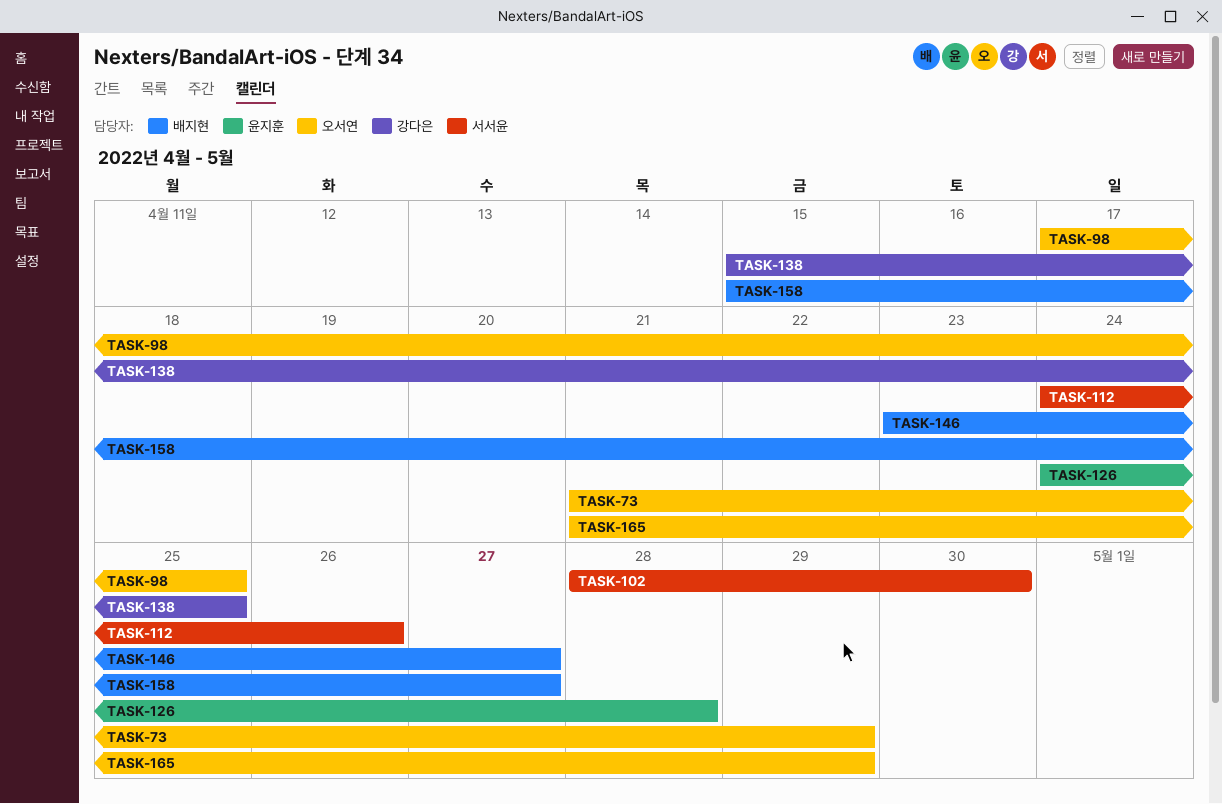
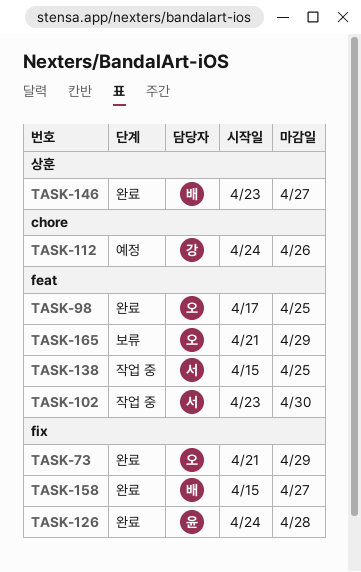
TASK-102, start: Apr 28 -> Apr 23
TASK-112, owner: 서서윤 -> 강다은
TASK-138, owner: 강다은 -> 서서윤

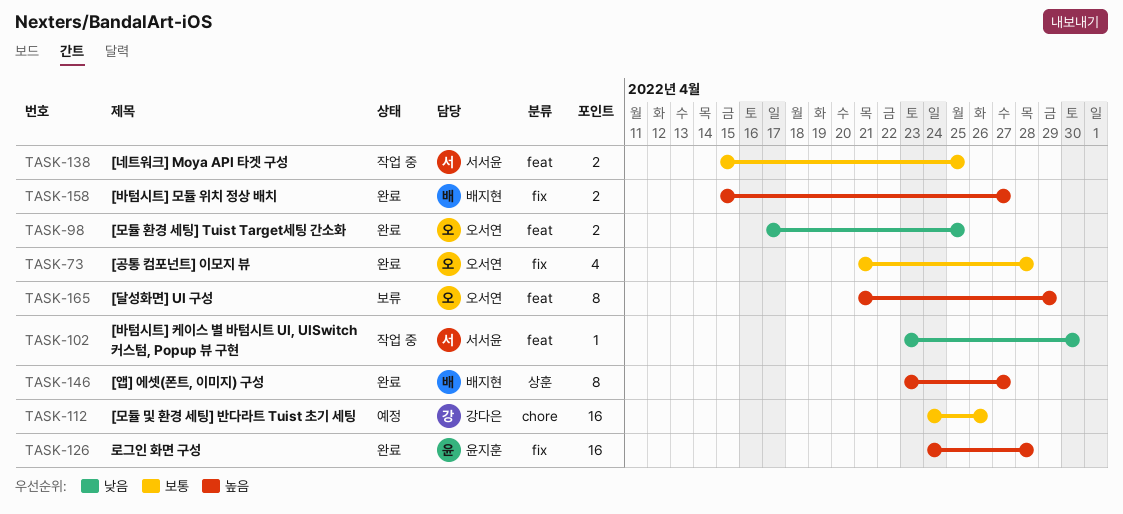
TASK-73, due: Apr 29 -> Apr 28

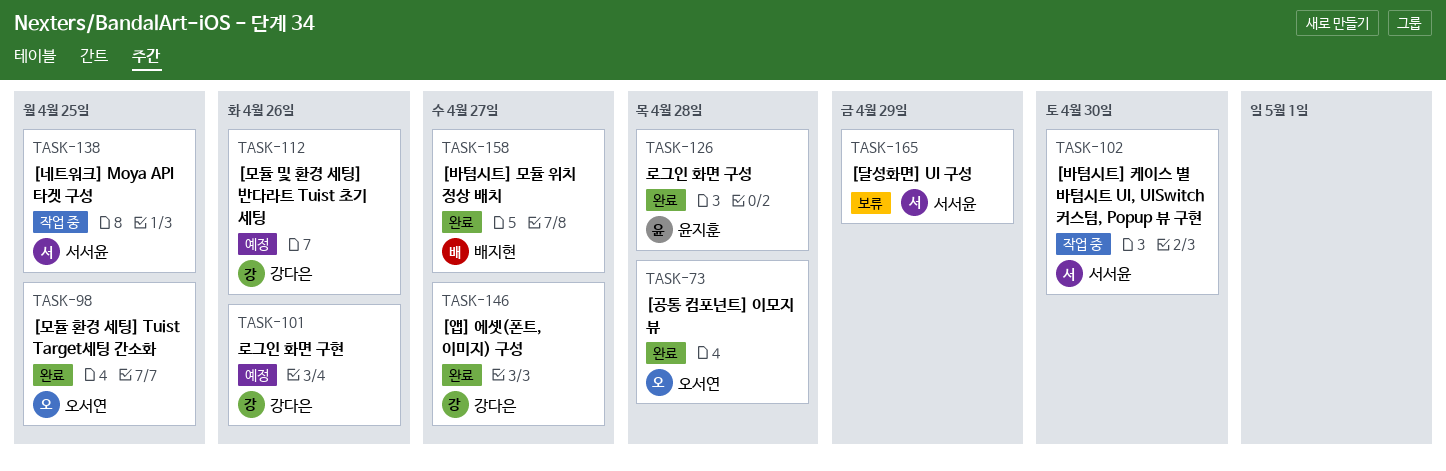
TASK-101: none -> present
TASK-146, owner: 배지현 -> 강다은
TASK-165, owner: 오서연 -> 서서윤

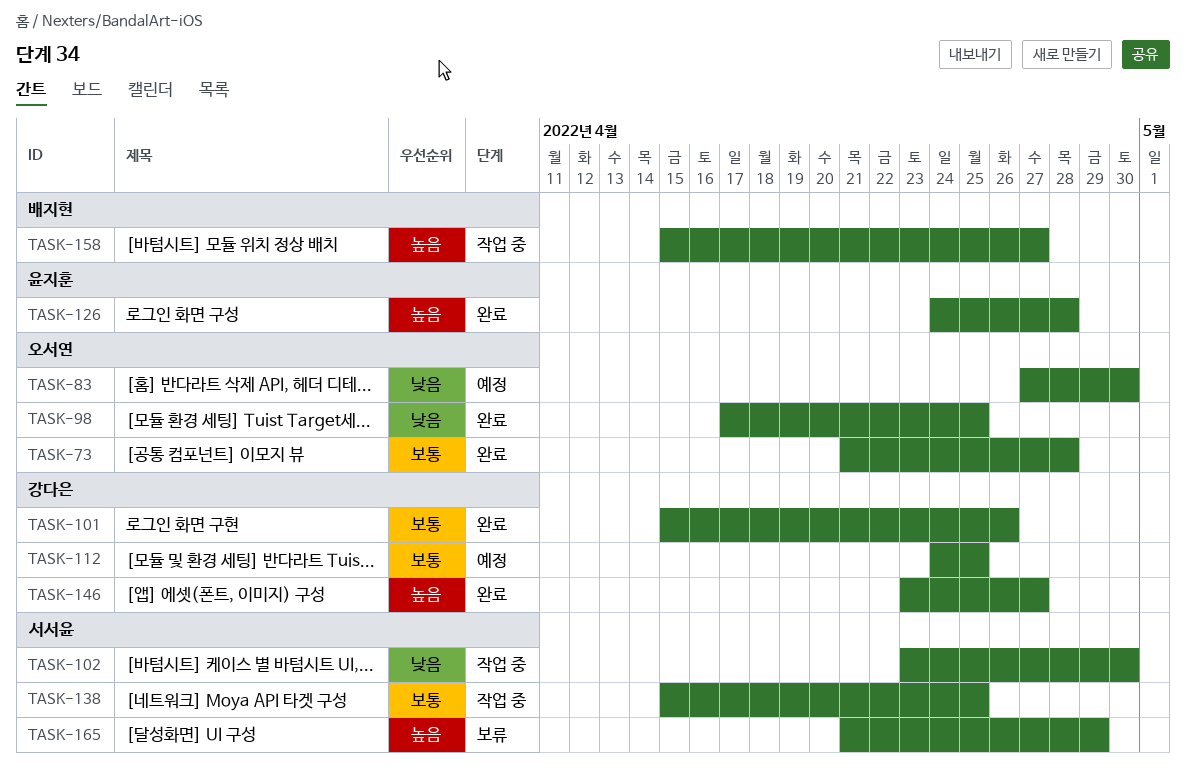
TASK-83: none -> present
TASK-101, status: 예정 -> 완료
TASK-112, due: Apr 26 -> Apr 25
TASK-158, status: 완료 -> 작업 중

